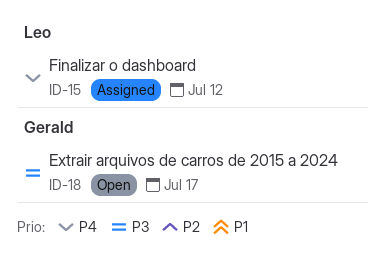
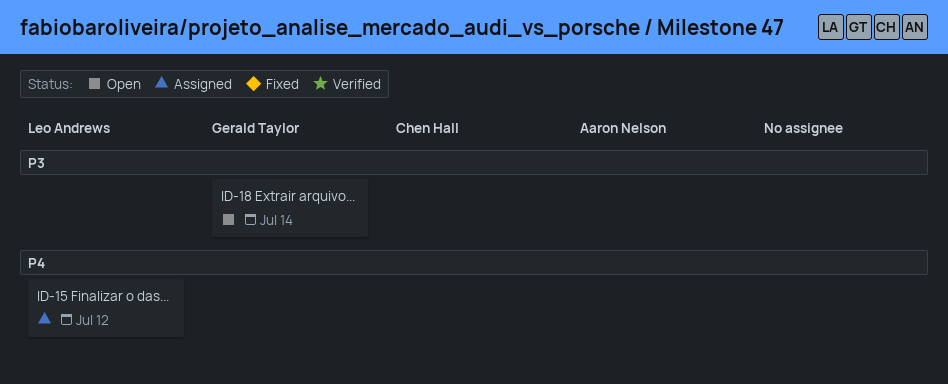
ID-18, due: Jul 17 -> Jul 14

